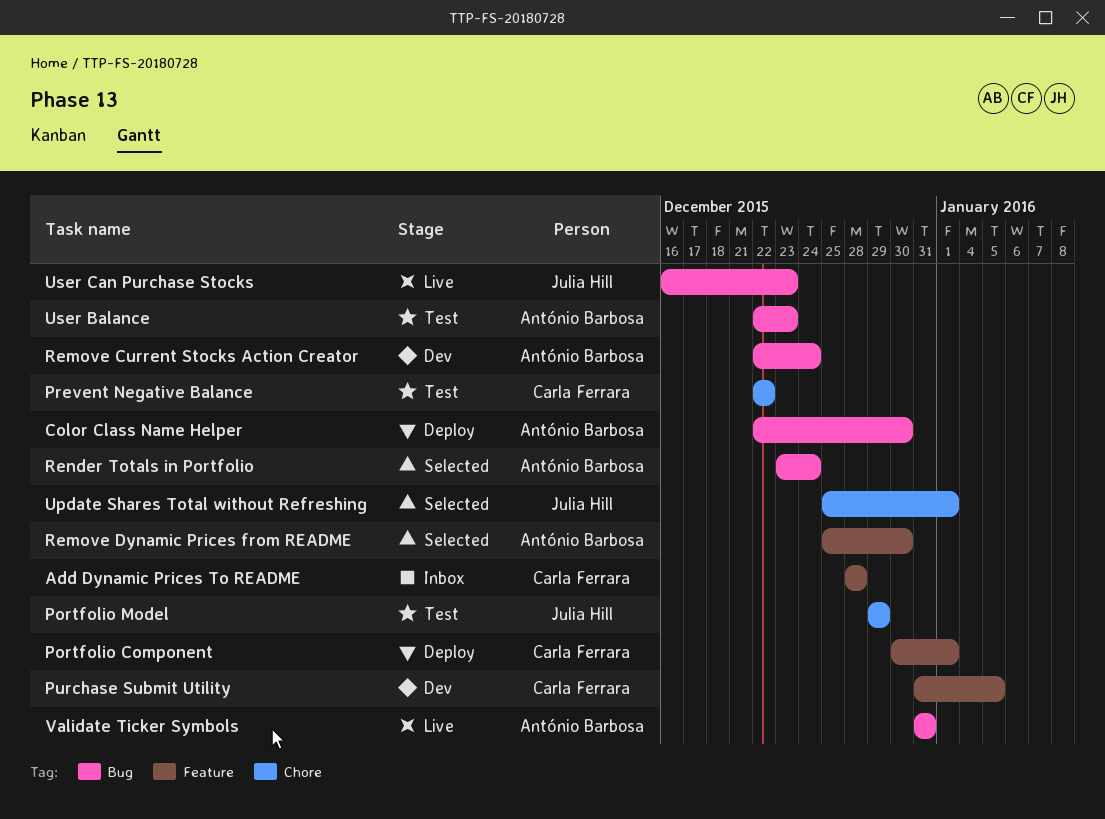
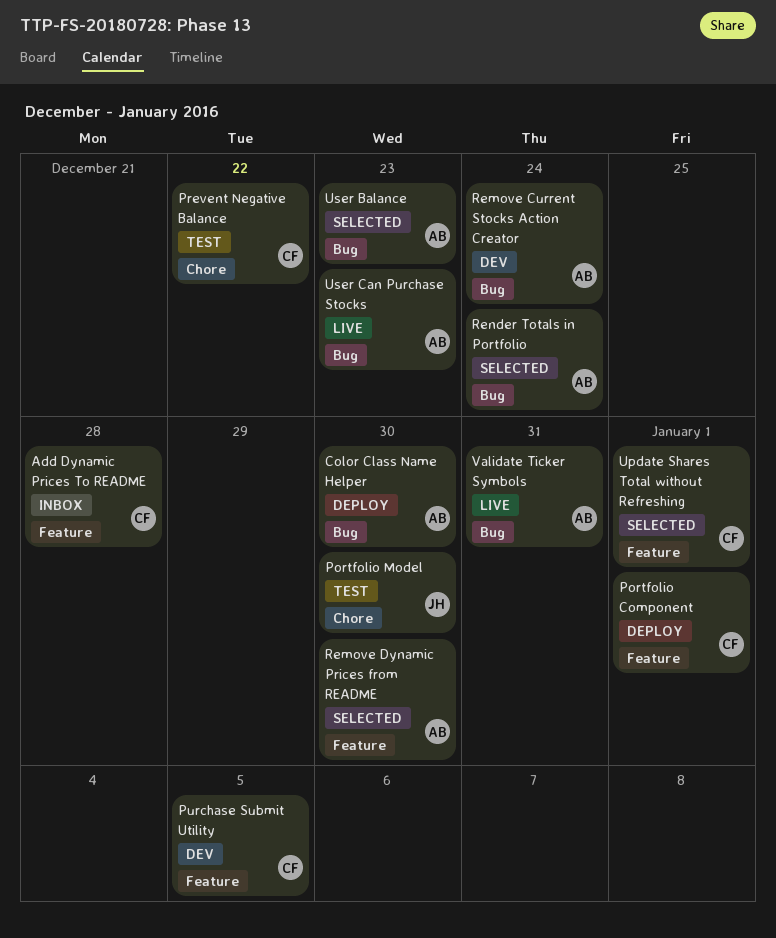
Portfolio Model, due: Dec 29 -> Dec 30
Update Shares Total without Refreshing, owner: Julia Hill -> Carla Ferrara
Update Shares Total without Refreshing, label: Chore -> Feature
User Balance, status: Test -> Selected
User Can Purchase Stocks, owner: Julia Hill -> António Barbosa

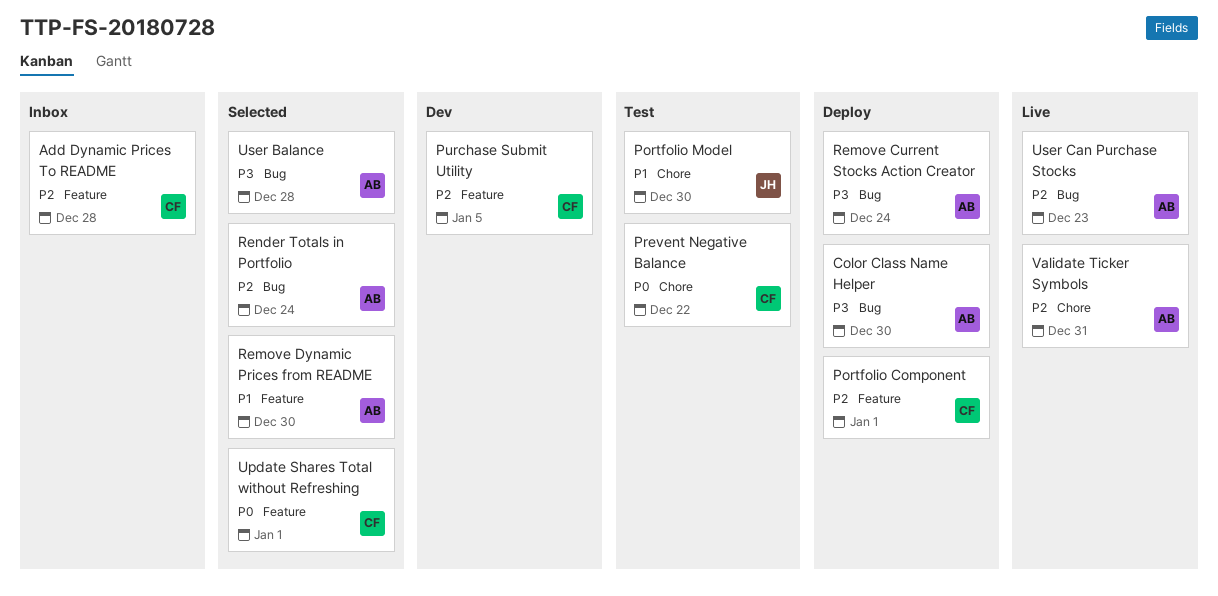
Remove Current Stocks Action Creator, status: Dev -> Deploy
User Balance, due: Dec 23 -> Dec 28
Validate Ticker Symbols, label: Bug -> Chore

